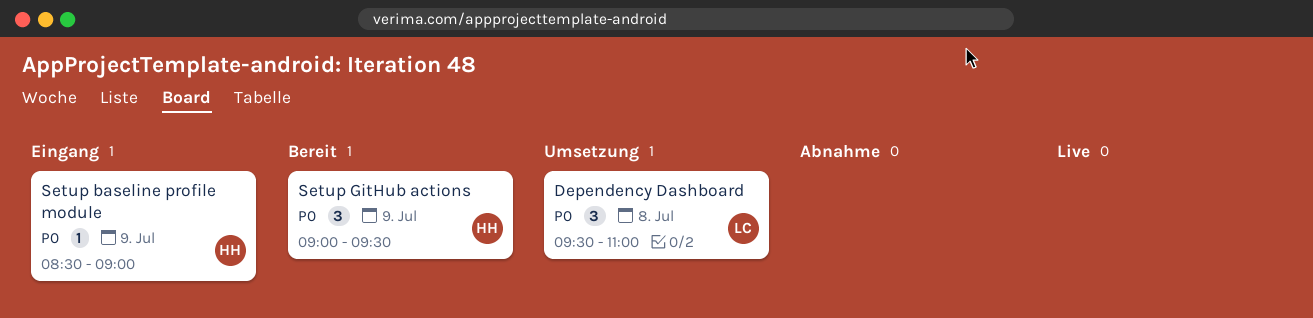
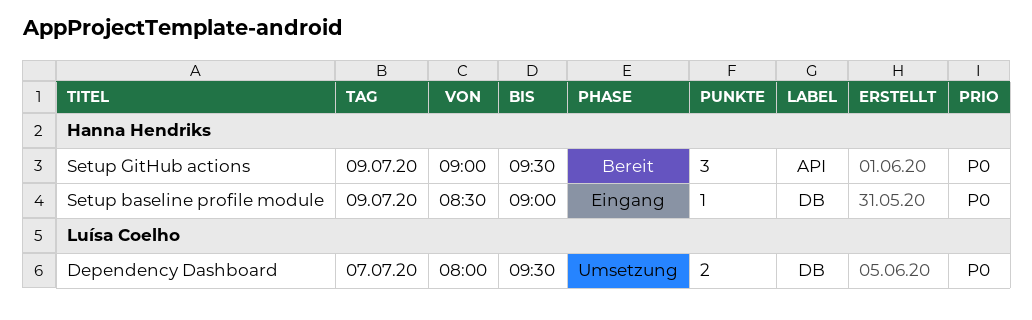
Dependency Dashboard, estimate: 3 -> 2
Dependency Dashboard, day: Jul 8 -> Jul 7
Dependency Dashboard, begins: 09:30 -> 08:00
Dependency Dashboard, ends: 11:00 -> 09:30

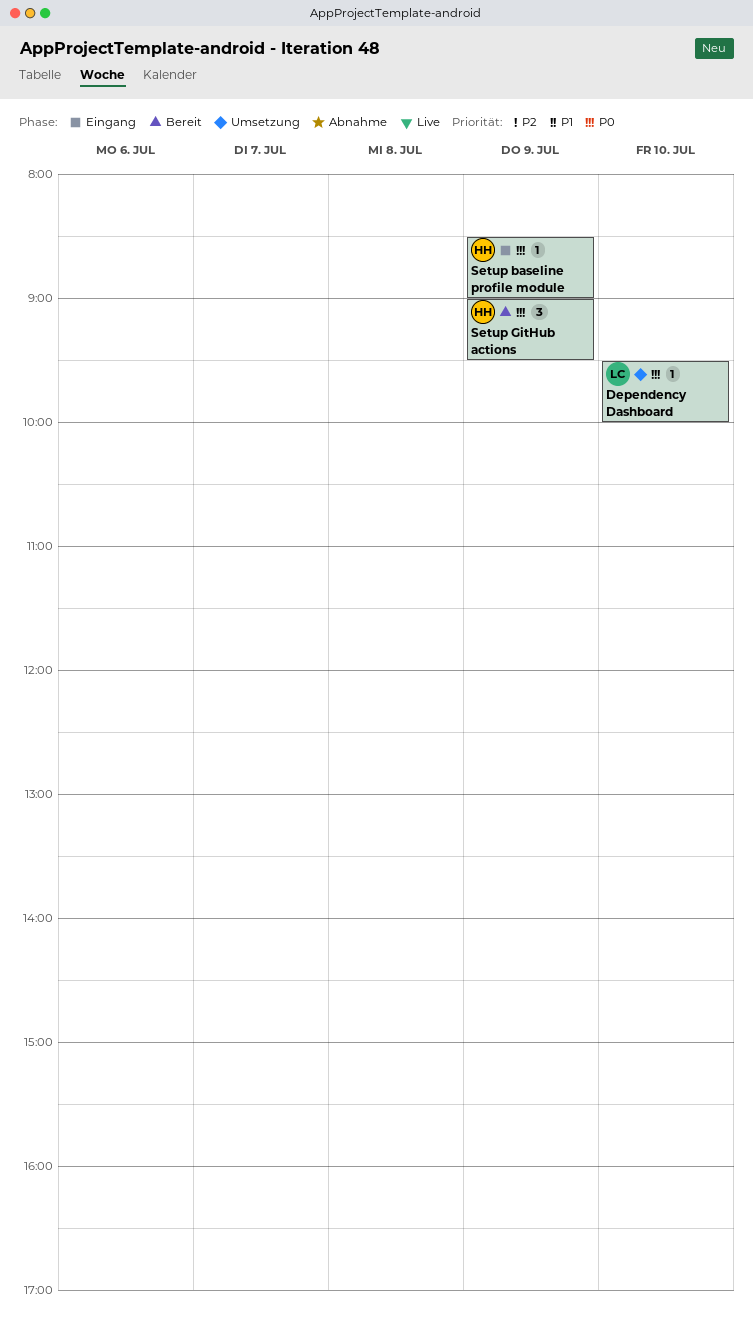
Dependency Dashboard, estimate: 2 -> 1
Dependency Dashboard, day: Jul 7 -> Jul 10
Dependency Dashboard, begins: 08:00 -> 09:30
Dependency Dashboard, ends: 09:30 -> 10:00

